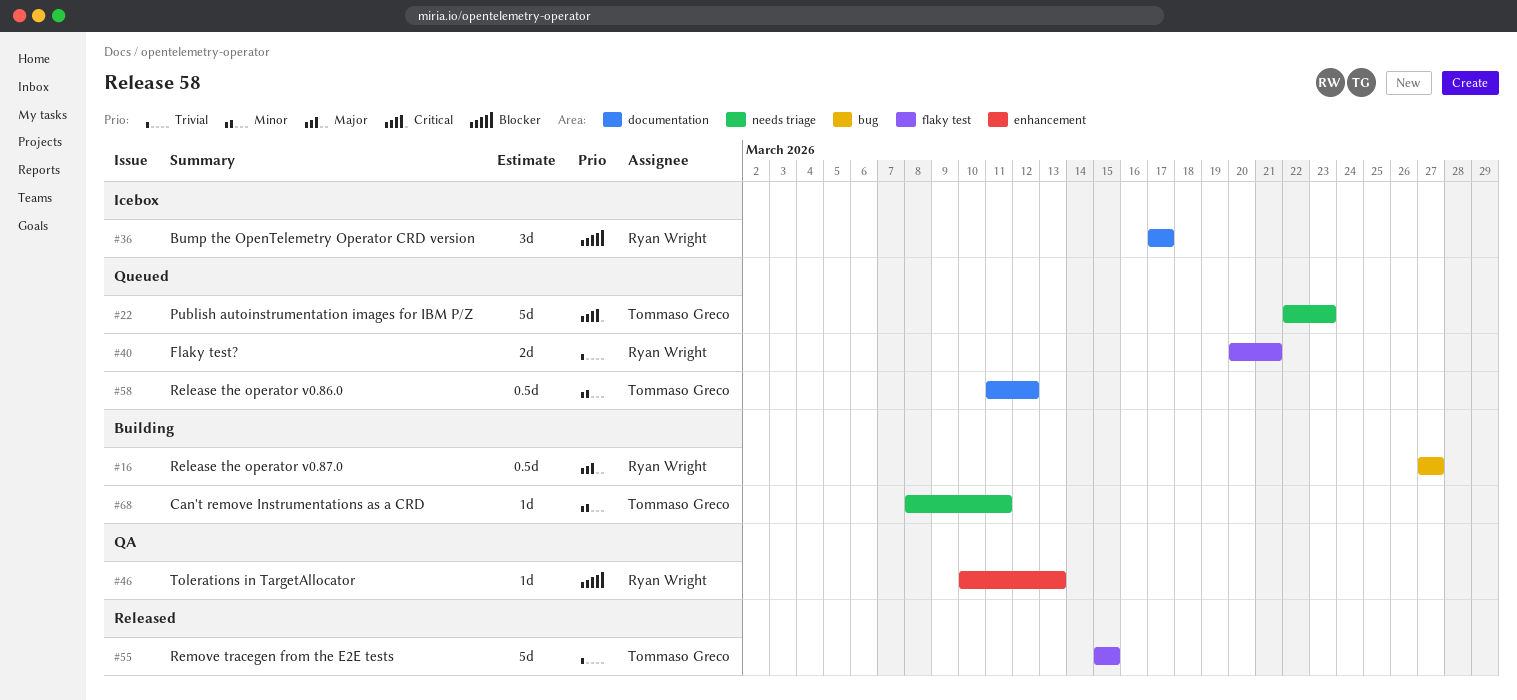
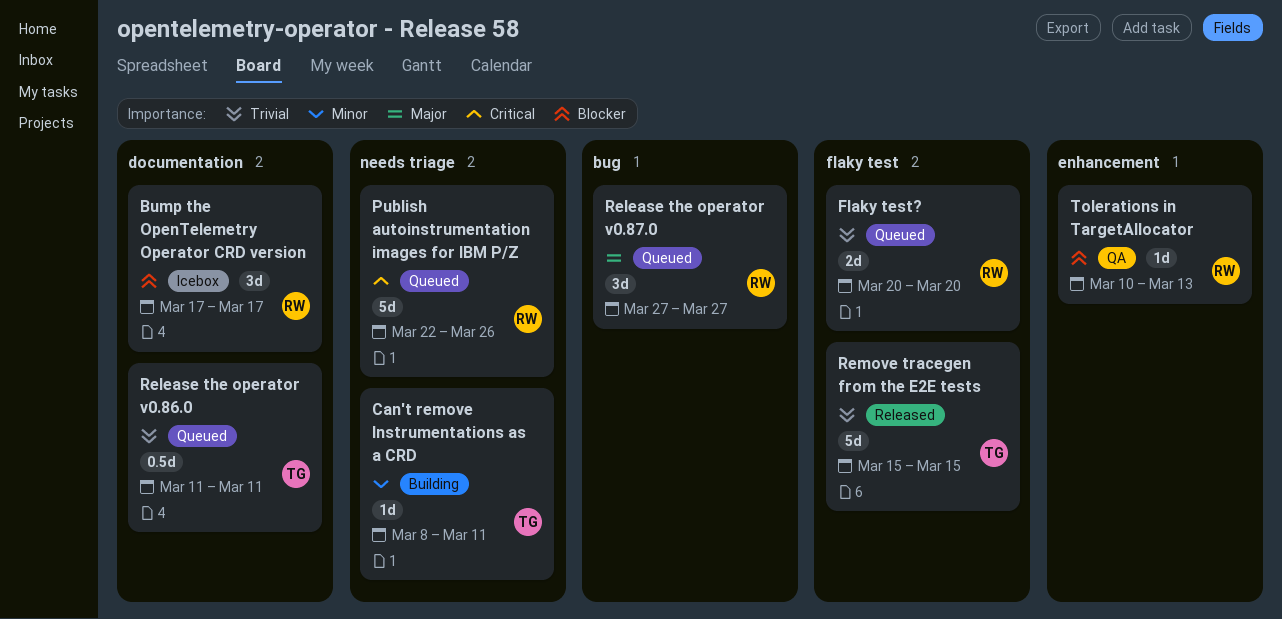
Flaky test?, due: Mar 21 -> Mar 20
Publish autoinstrumentation images for IBM P/Z, owner: Tommaso Greco -> Ryan Wright
Publish autoinstrumentation images for IBM P/Z, due: Mar 23 -> Mar 26
Release the operator v0.86.0, priority: Minor -> Trivial
Release the operator v0.86.0, due: Mar 12 -> Mar 11
Release the operator v0.87.0, status: Building -> Queued
Release the operator v0.87.0, estimate: 0.5d -> 3d

